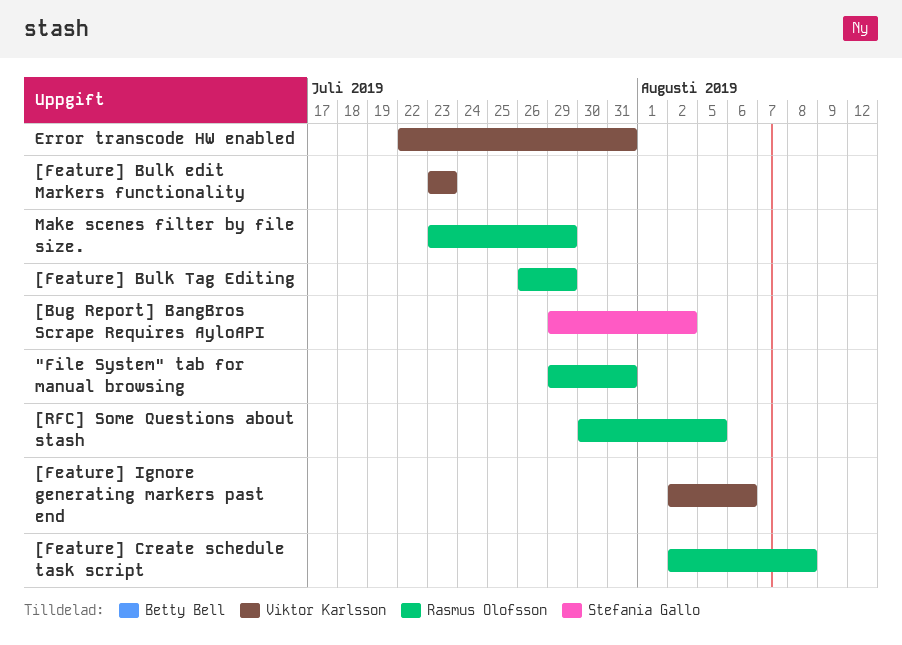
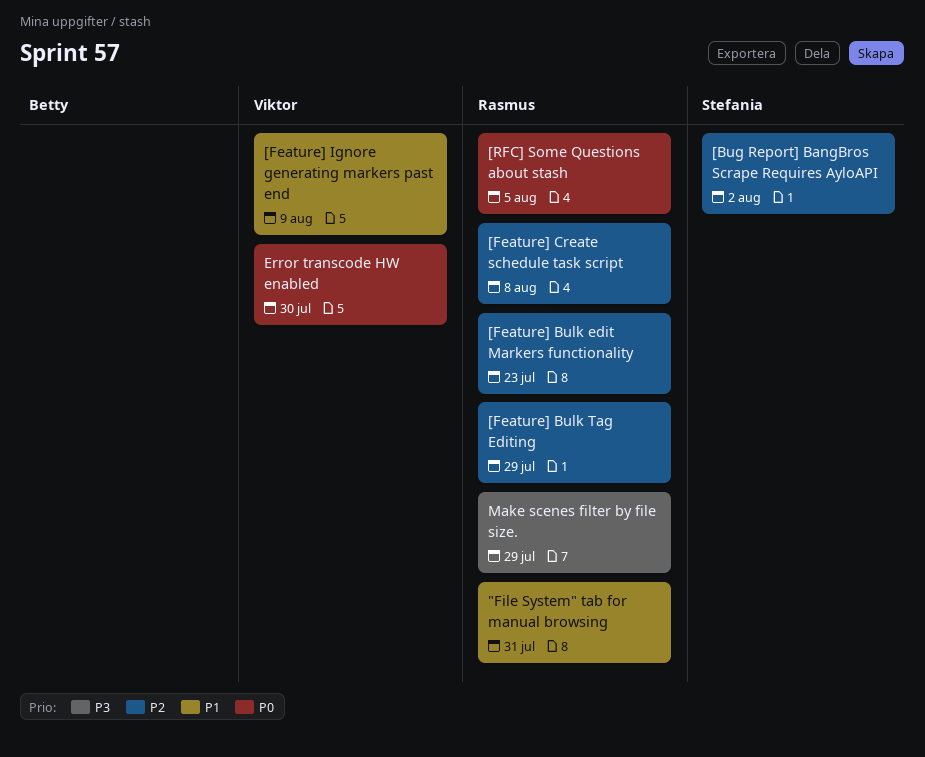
[Feature] Bulk edit Markers functionality, owner: Viktor Karlsson -> Rasmus Olofsson
[Feature] Ignore generating markers past end, due: Aug 6 -> Aug 9
Error transcode HW enabled, due: Jul 31 -> Jul 30

